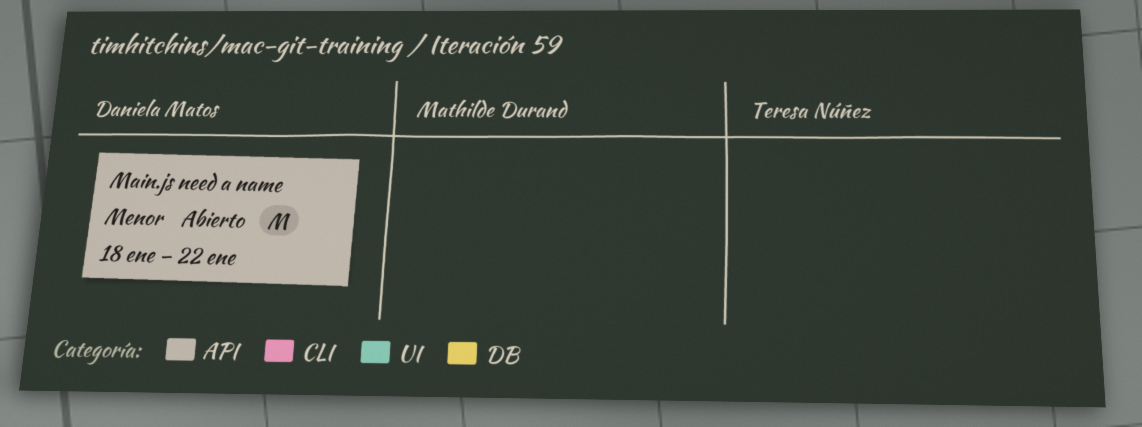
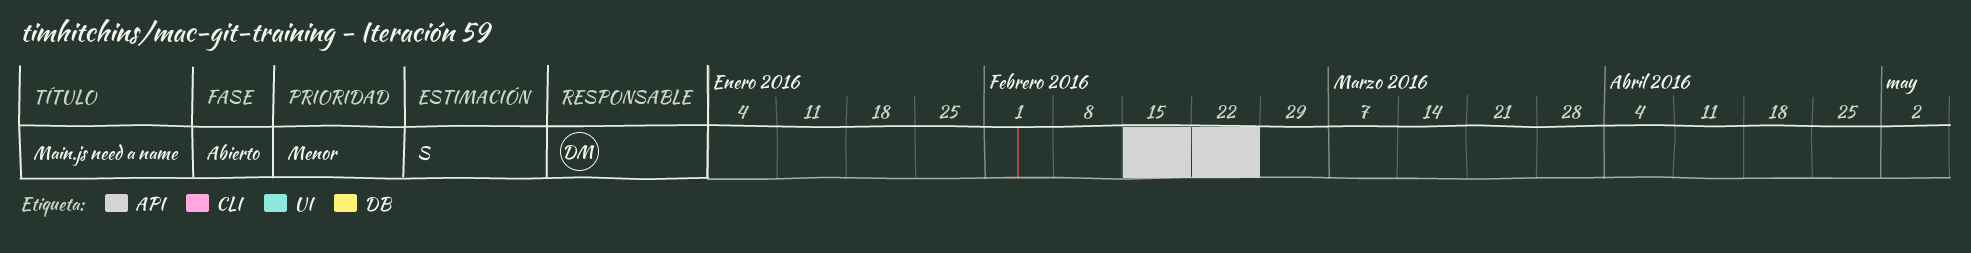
Main.js need a name, estimate: M -> S
Main.js need a name, start: Jan 18 -> Feb 15
Main.js need a name, due: Jan 22 -> Feb 26

